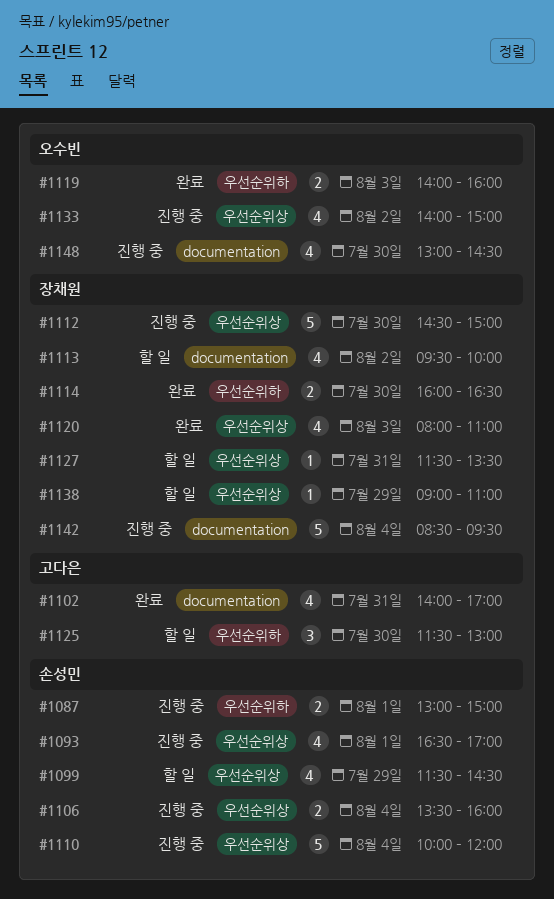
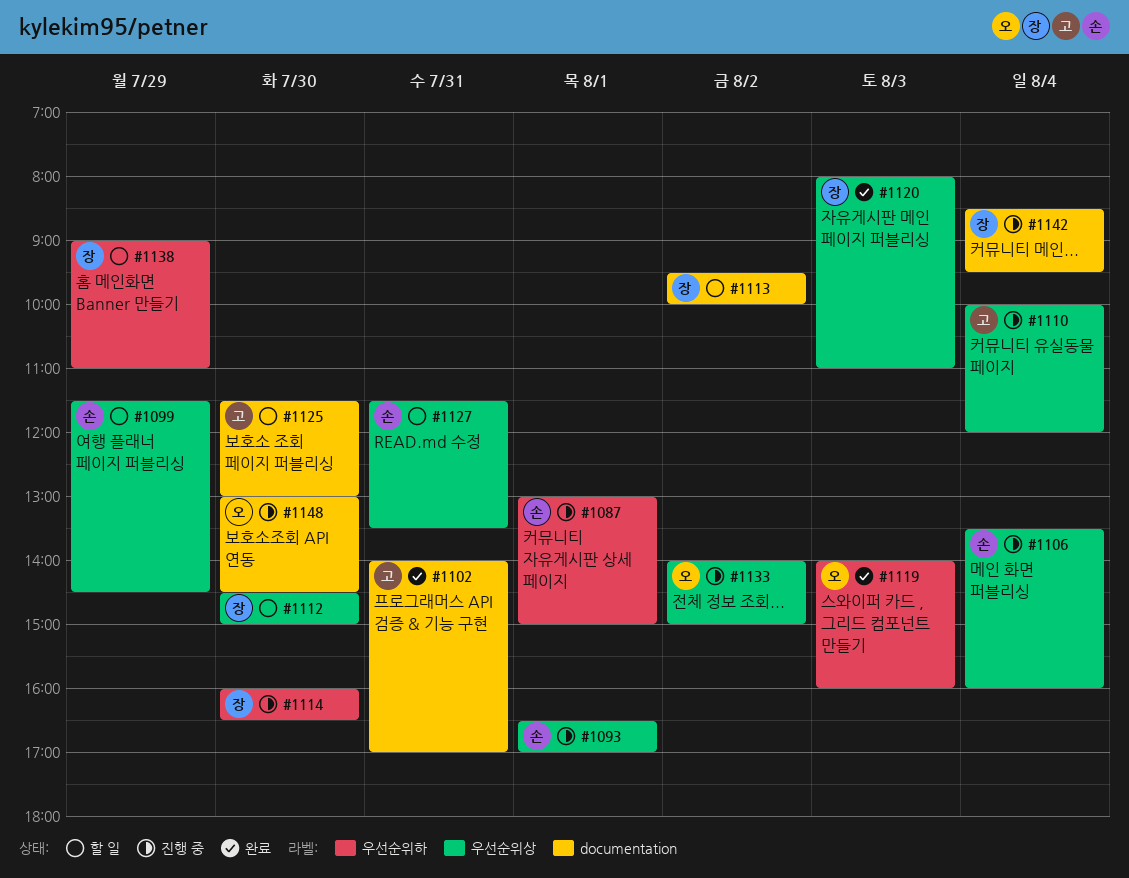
#1110, owner: 손성민 -> 고다은
#1112, status: 진행 중 -> 할 일
#1114, status: 완료 -> 진행 중
#1125, label: 우선순위하 -> documentation
#1127, owner: 장채원 -> 손성민
#1138, label: 우선순위상 -> 우선순위하

